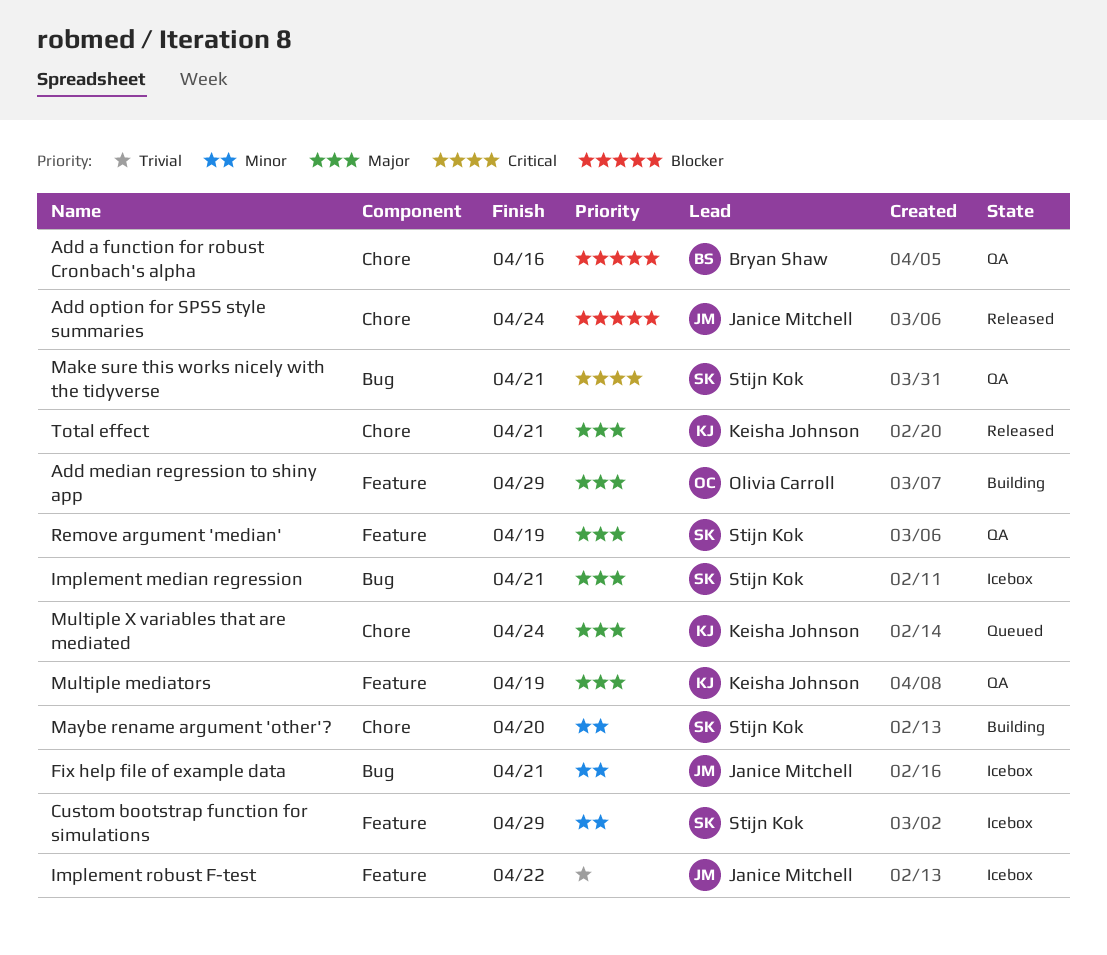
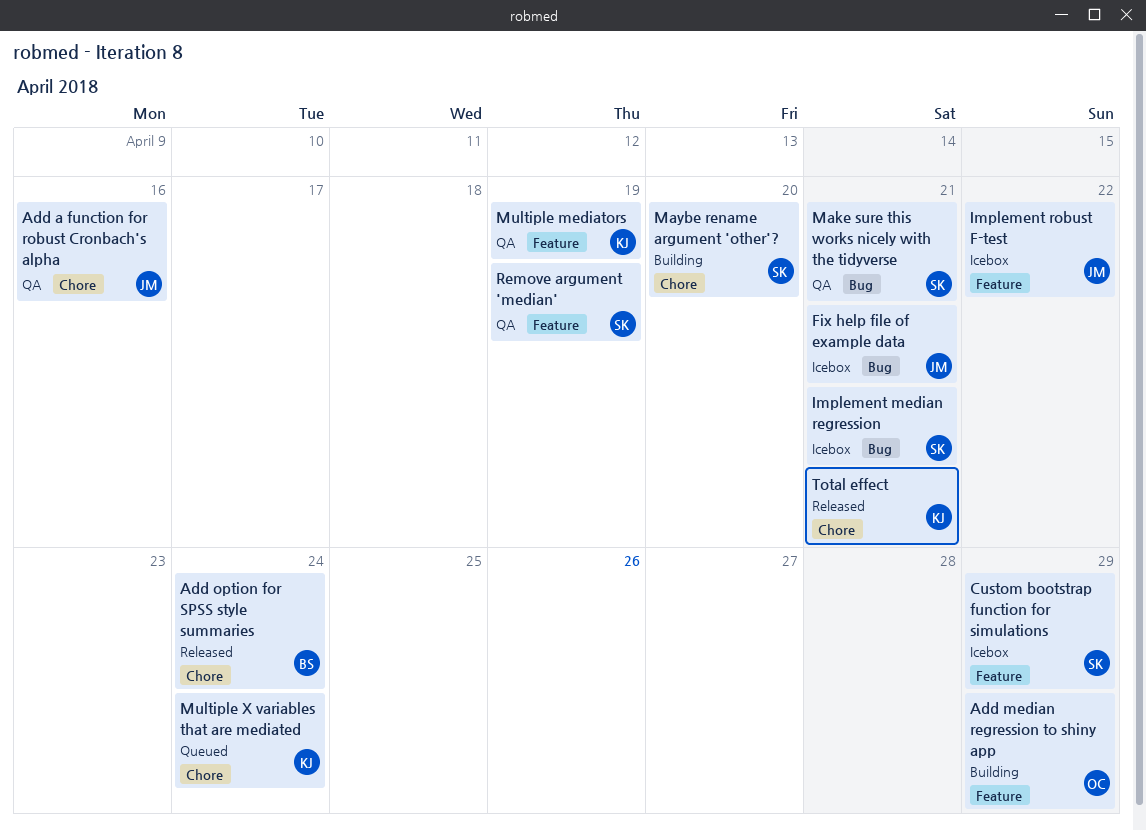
Add a function for robust Cronbach's alpha, owner: Bryan Shaw -> Janice Mitchell
Add option for SPSS style summaries, owner: Janice Mitchell -> Bryan Shaw

